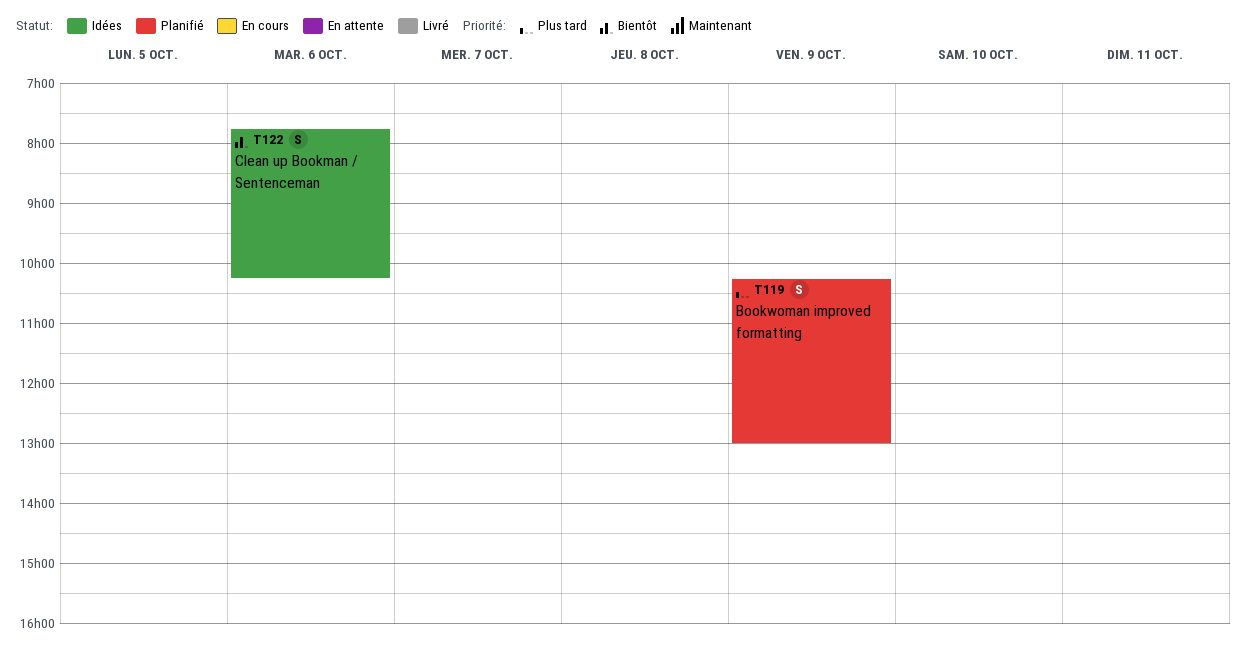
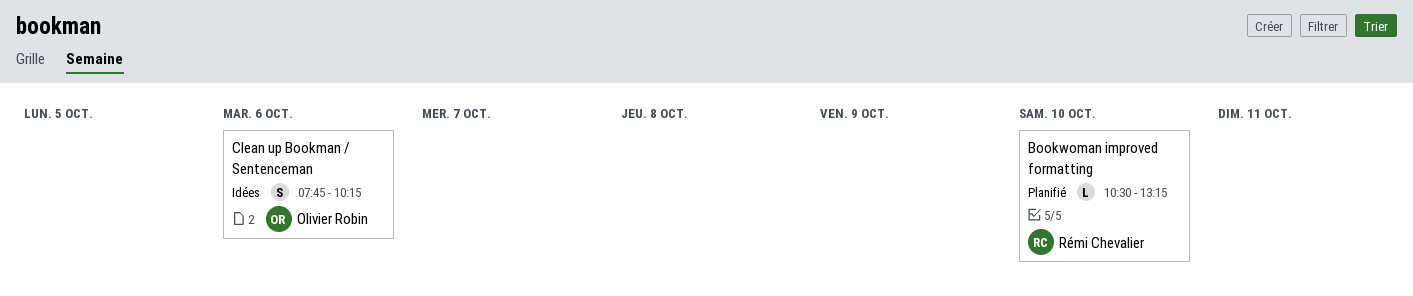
Bookwoman improved formatting, estimate: S -> L
Bookwoman improved formatting, day: Oct 9 -> Oct 10
Bookwoman improved formatting, begins: 10:15 -> 10:30
Bookwoman improved formatting, ends: 13:00 -> 13:15

